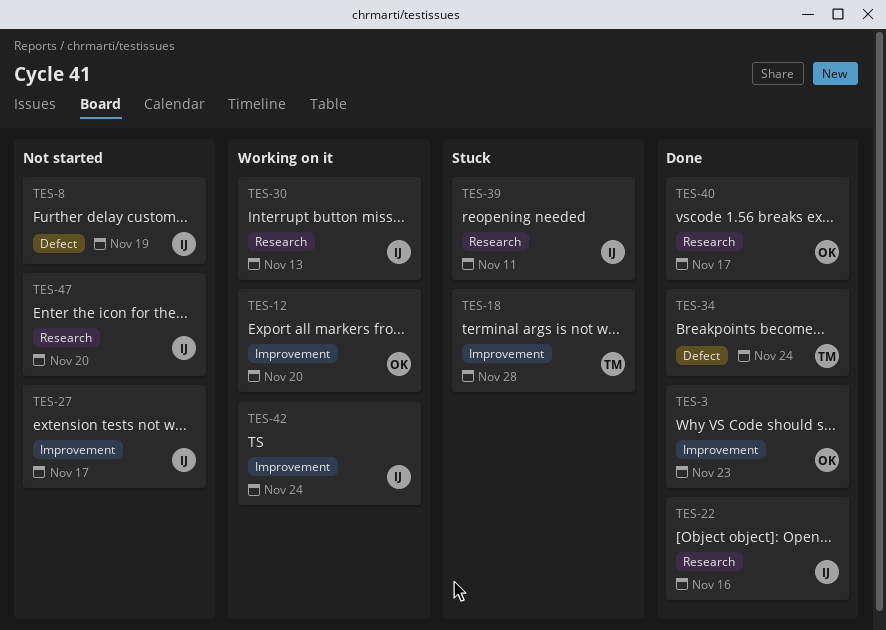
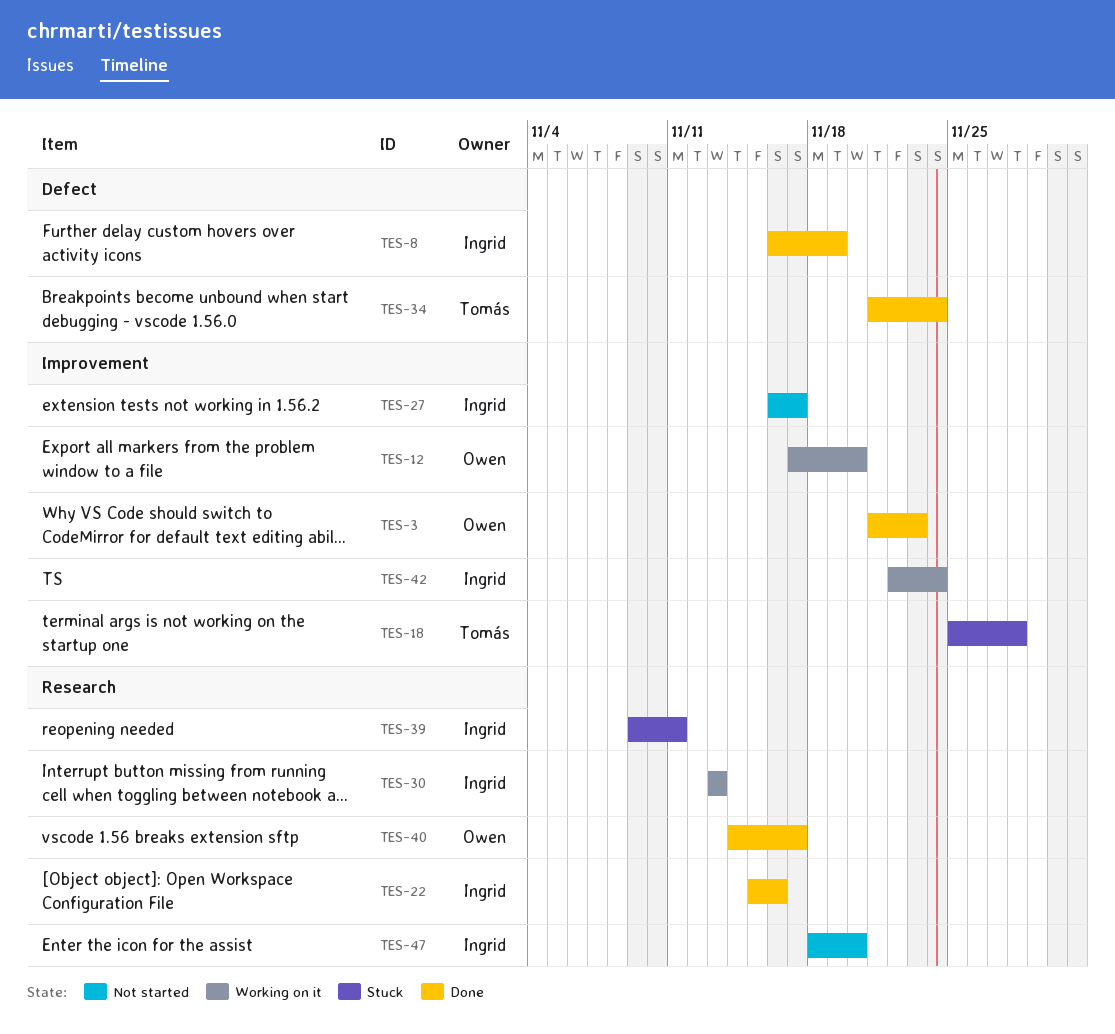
TES-8, status: Not started -> Done

